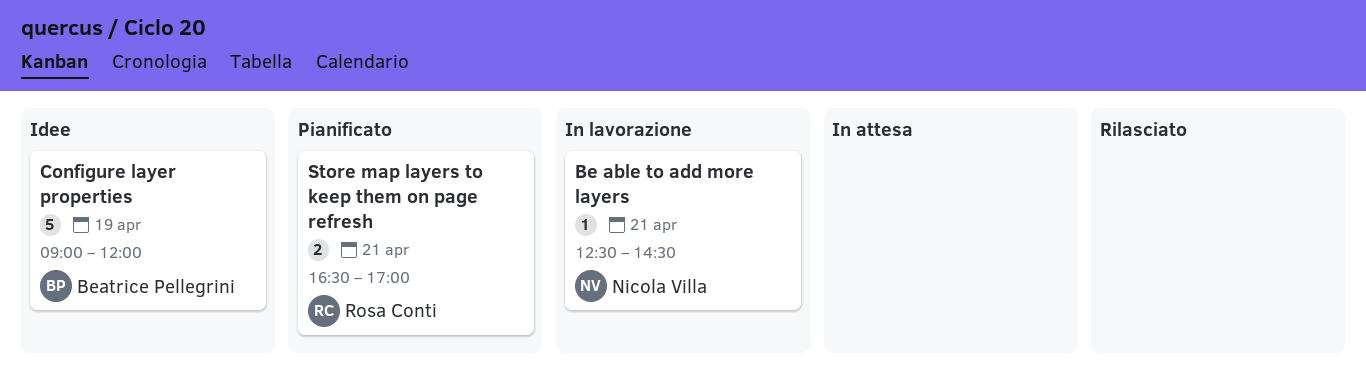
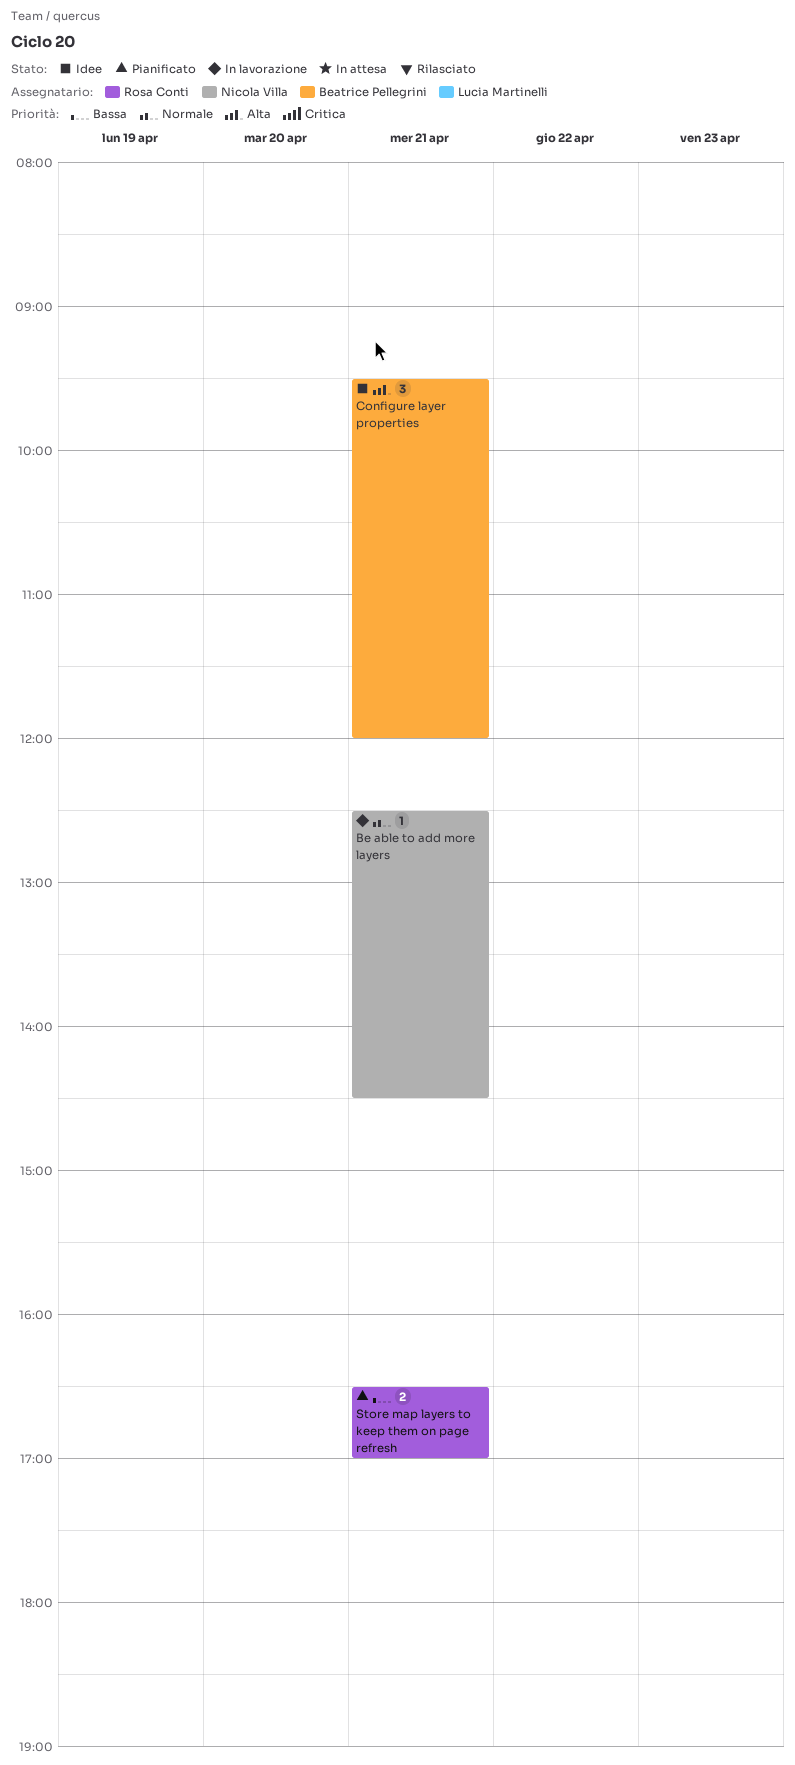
Configure layer properties, estimate: 5 -> 3
Configure layer properties, day: Apr 19 -> Apr 21
Configure layer properties, begins: 09:00 -> 09:30

